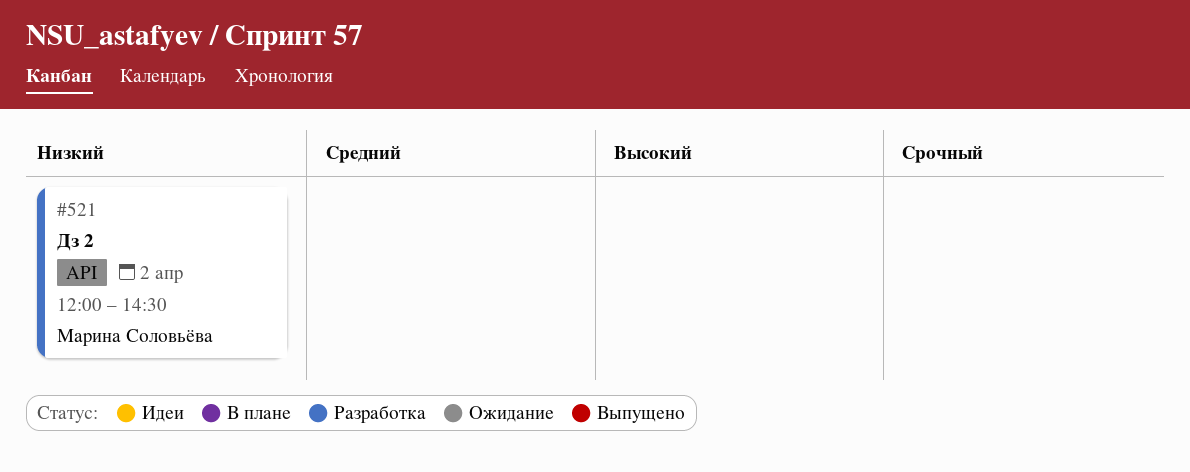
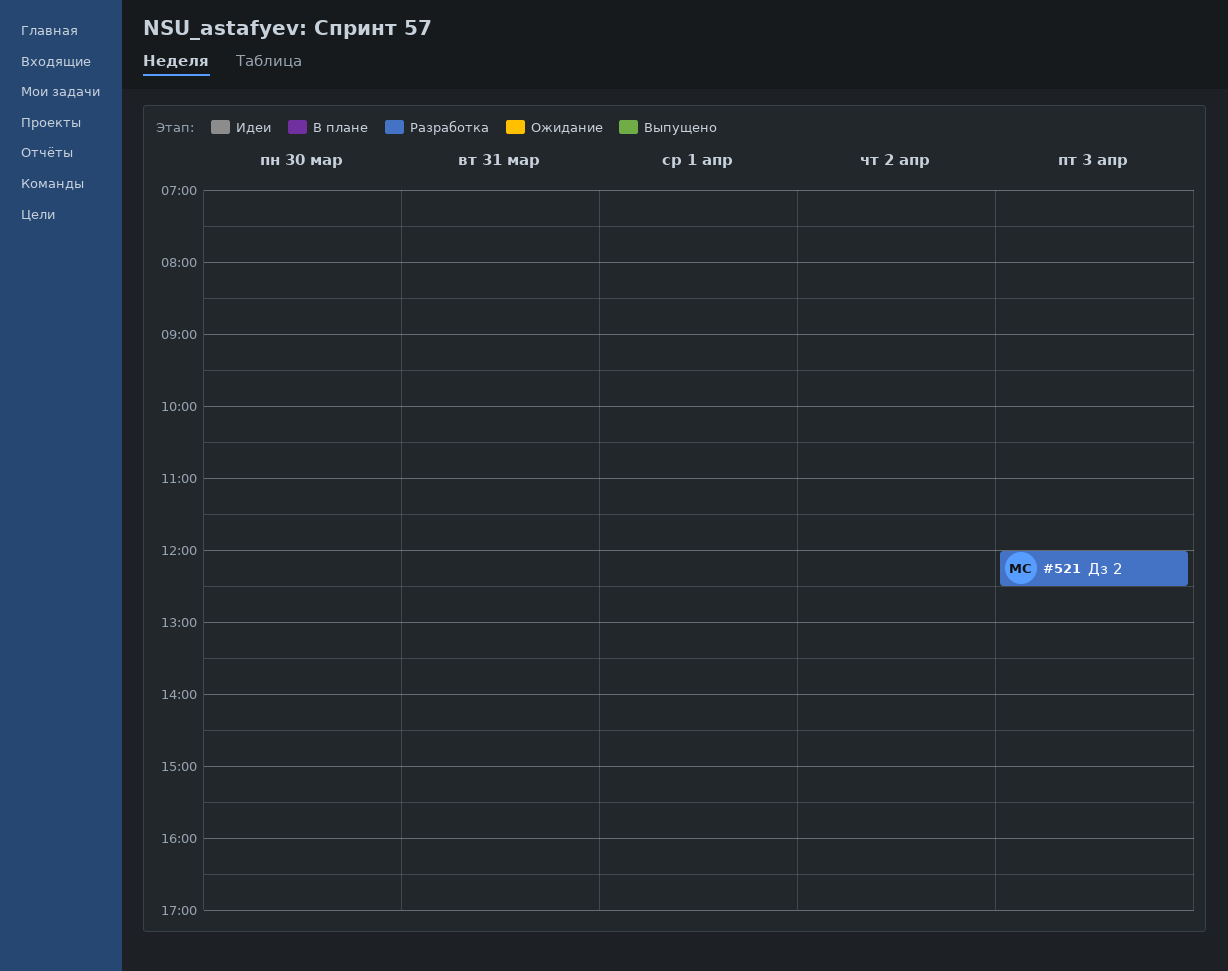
#521, day: Apr 2 -> Apr 3
#521, ends: 14:30 -> 12:30

